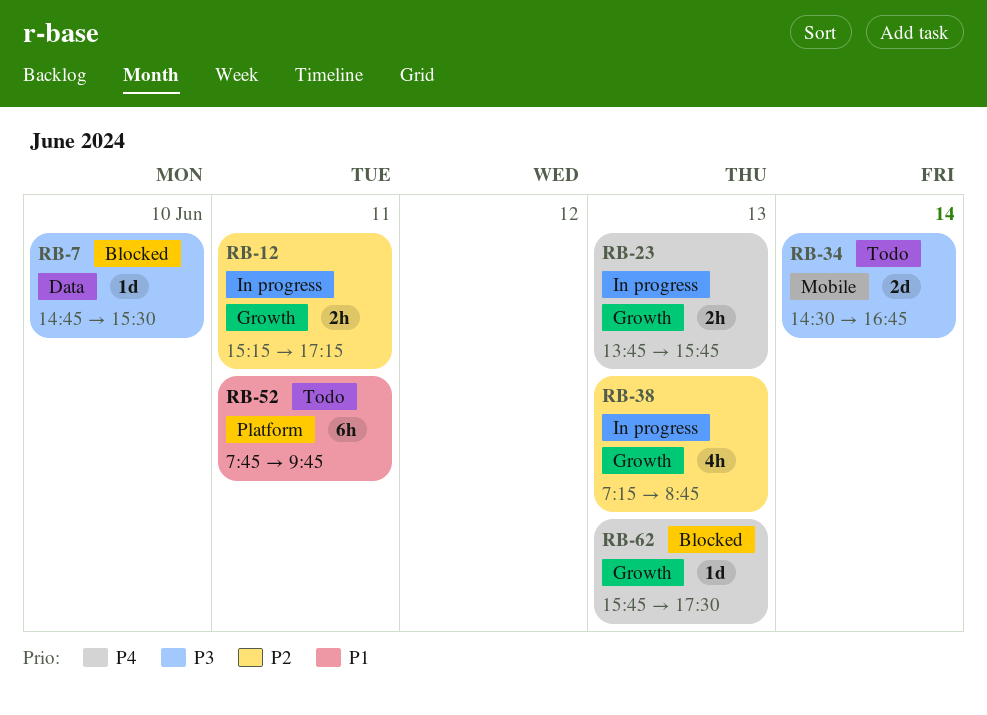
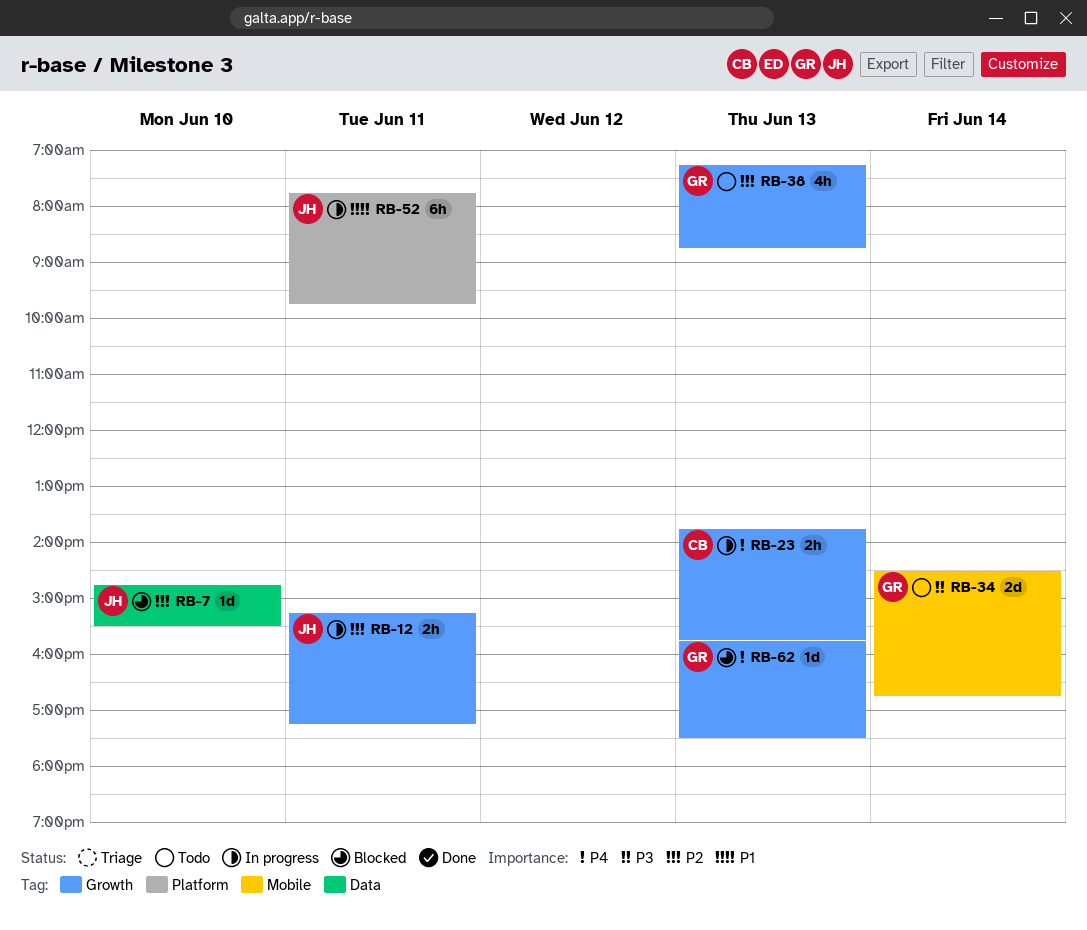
RB-7, priority: P3 -> P2
RB-38, status: In progress -> Todo
RB-52, status: Todo -> In progress

